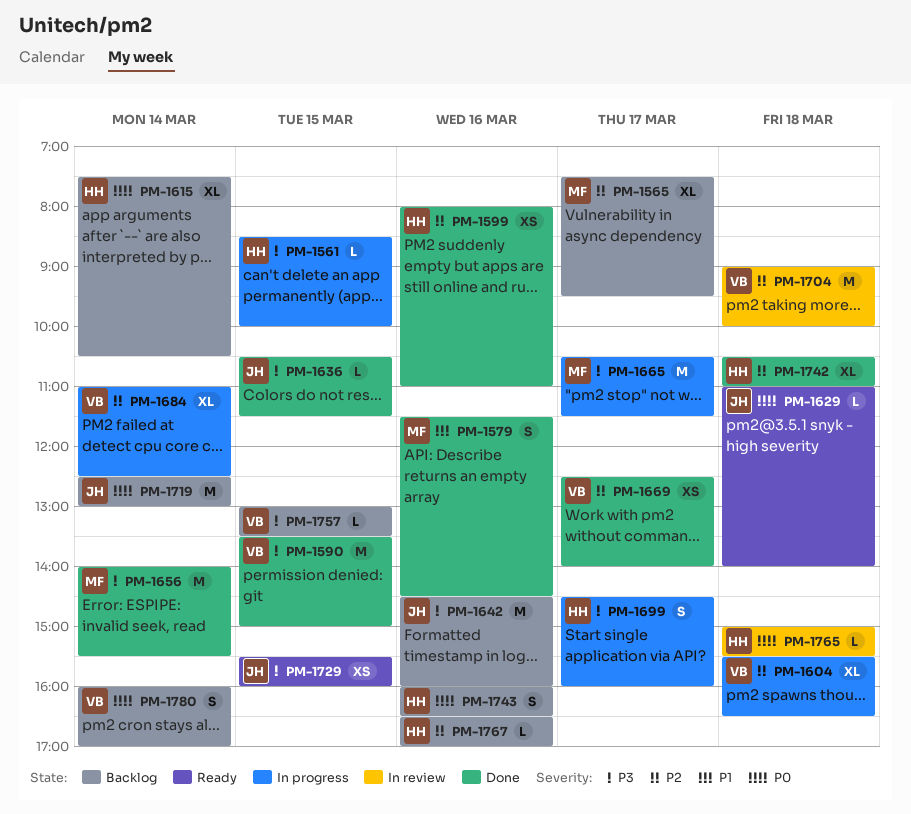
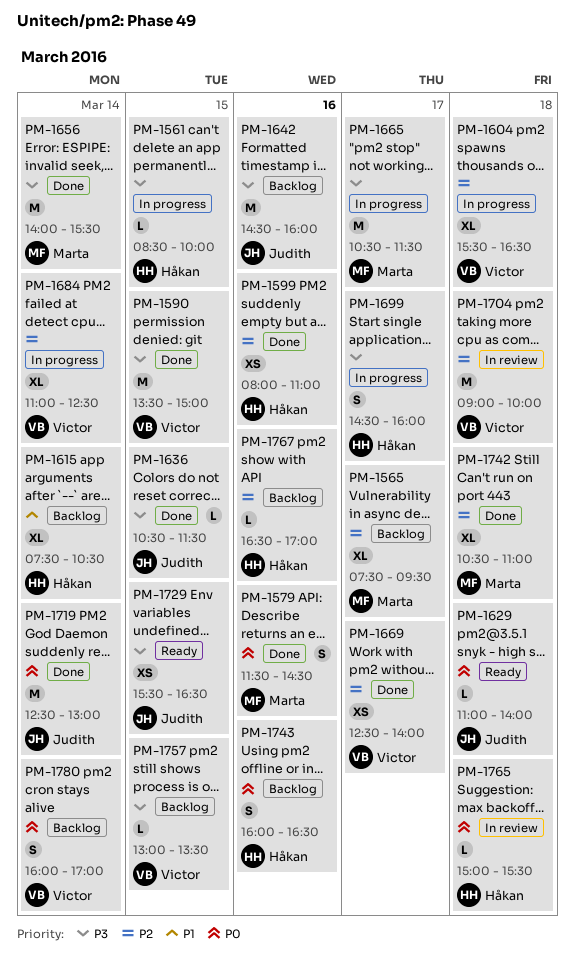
PM-1579, priority: P1 -> P0
PM-1615, priority: P0 -> P1
PM-1719, status: Backlog -> Done
PM-1729, ends: 16:00 -> 16:30
PM-1742, owner: Håkan -> Marta

